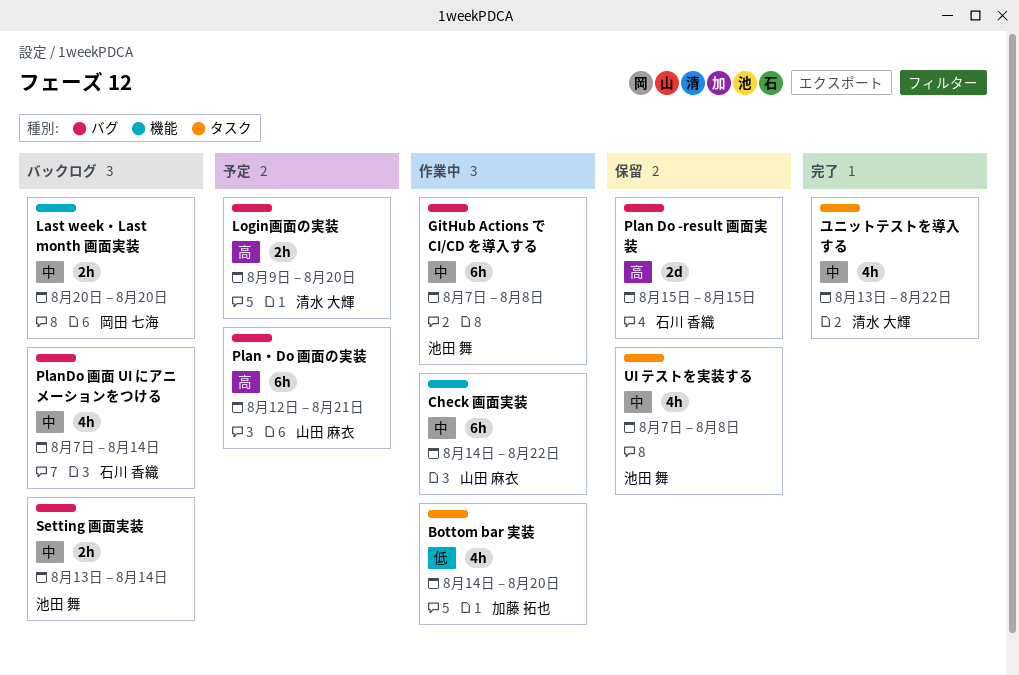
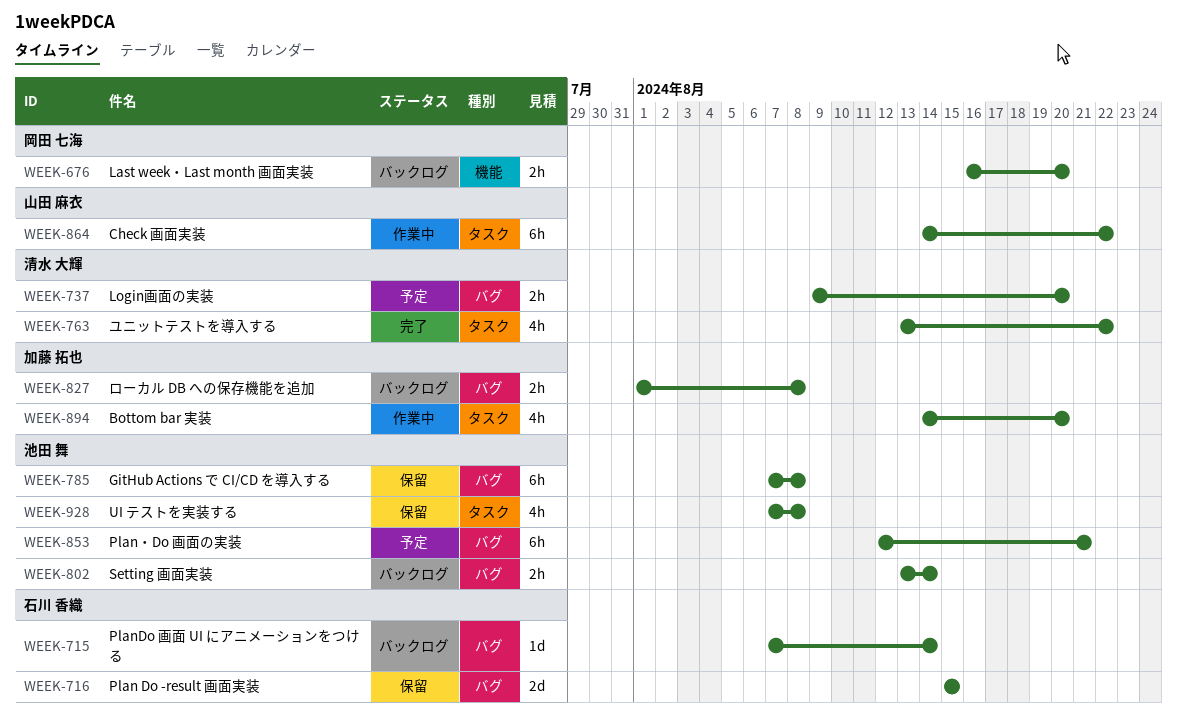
Check 画面実装, label: 機能 -> タスク
GitHub Actions で CI/CD を導入する, status: 作業中 -> 保留
Last week・Last month 画面実装, start: Aug 20 -> Aug 16
PlanDo 画面 UI にアニメーションをつける, estimate: 4h -> 1d
Plan・Do 画面の実装, owner: 山田 麻衣 -> 池田 舞
ローカル DB への保存機能を追加: none -> present

